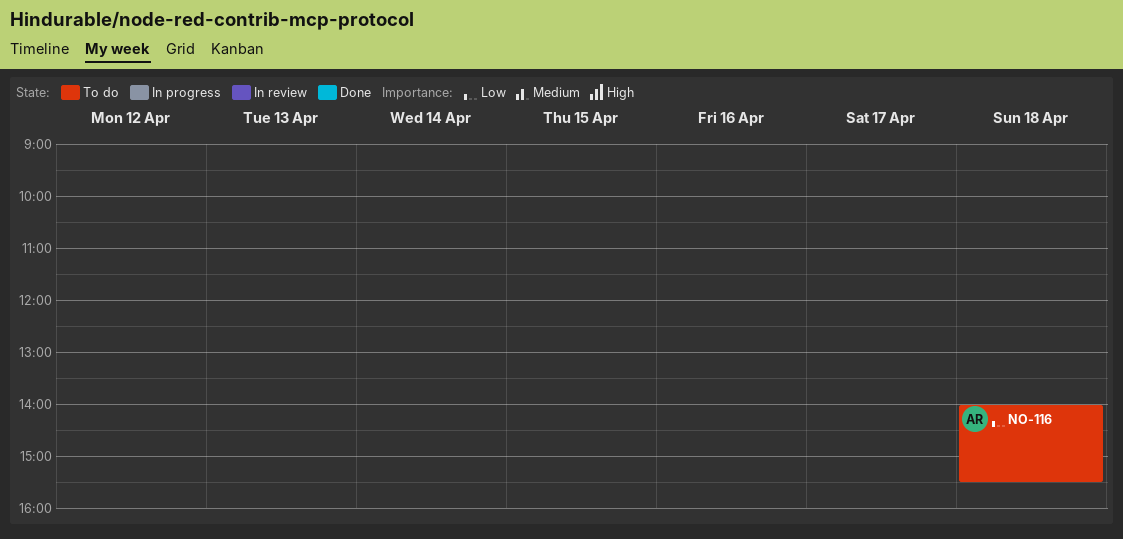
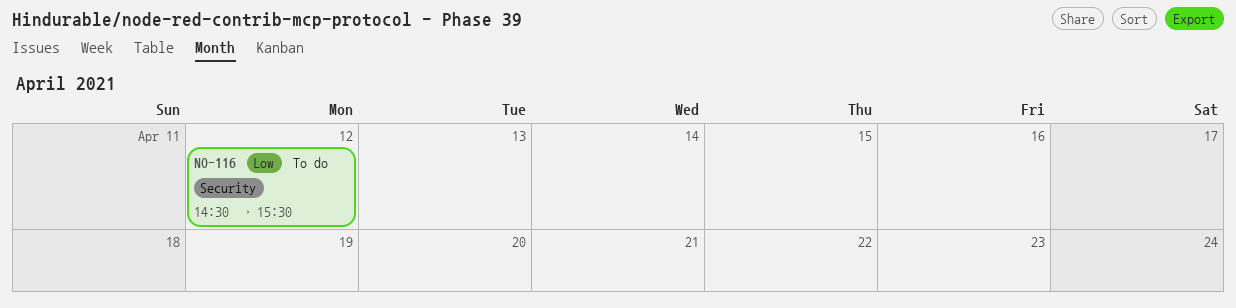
NO-116, day: Apr 18 -> Apr 12
NO-116, begins: 14:00 -> 14:30

